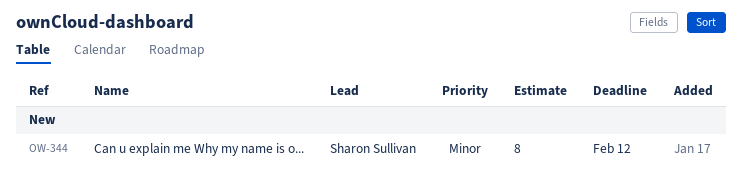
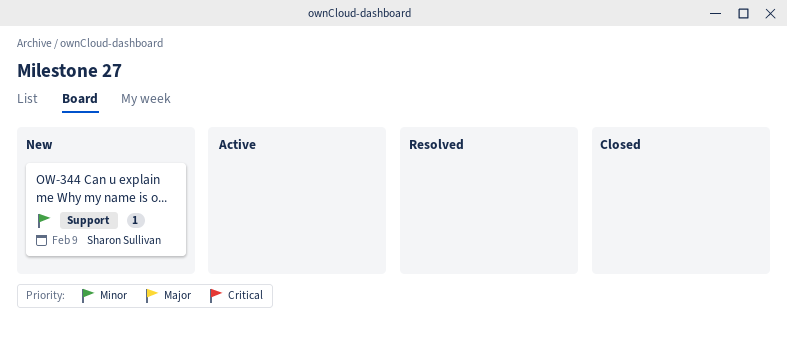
OW-344, estimate: 8 -> 1
OW-344, due: Feb 12 -> Feb 9

